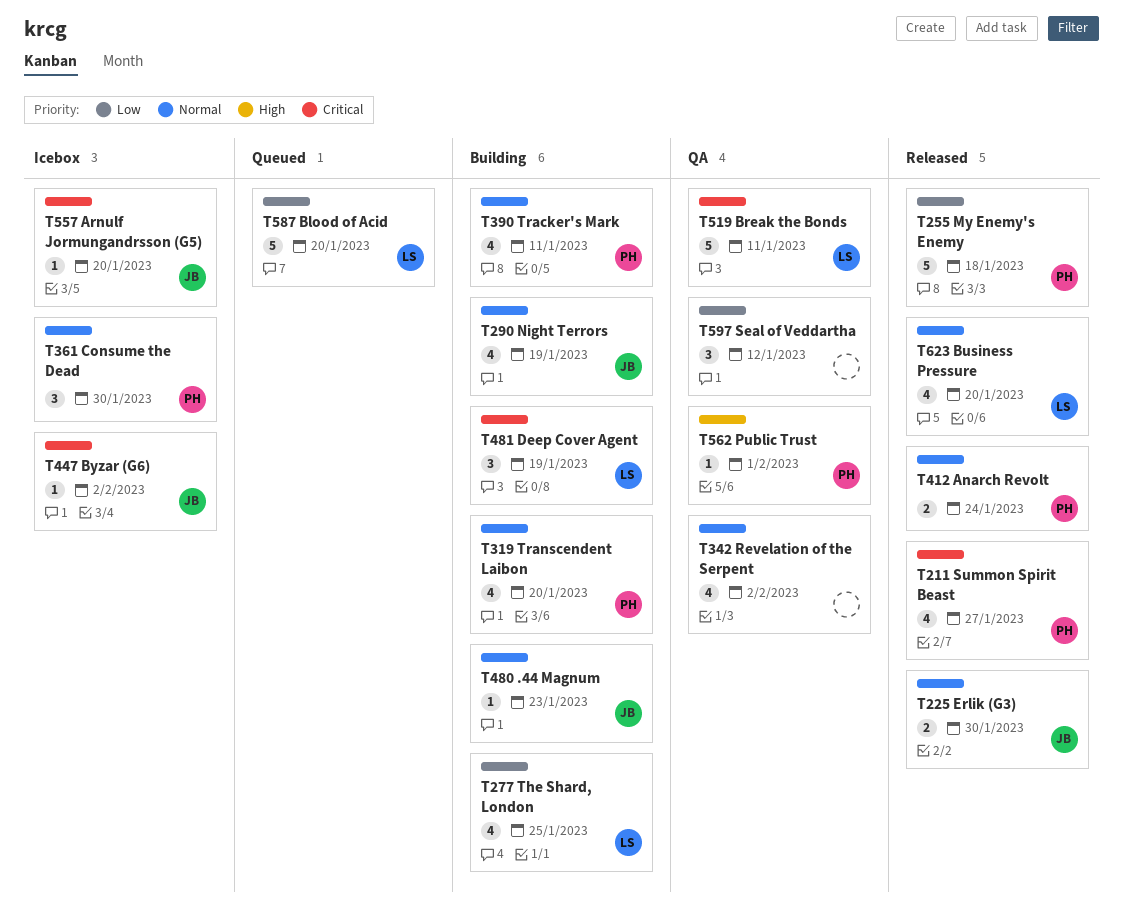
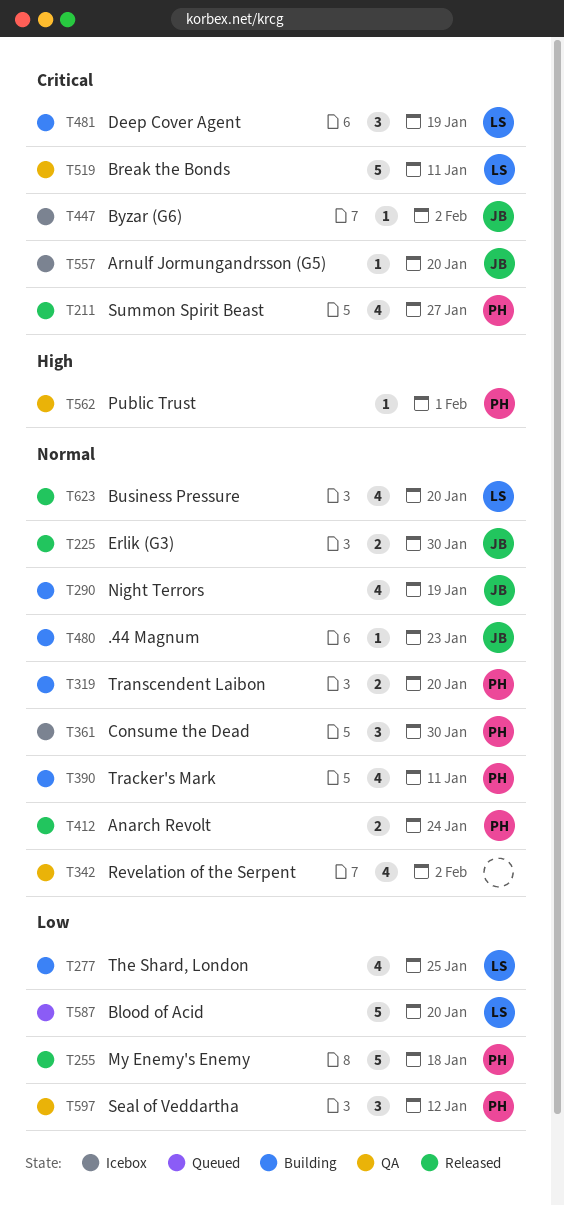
T319, estimate: 4 -> 2
T597, owner: none -> PH

